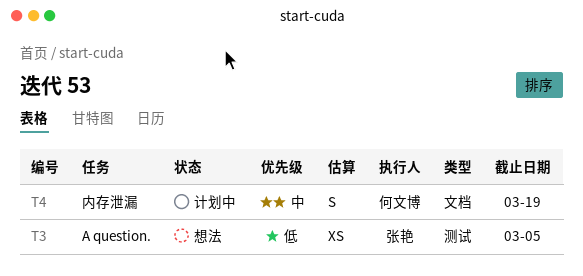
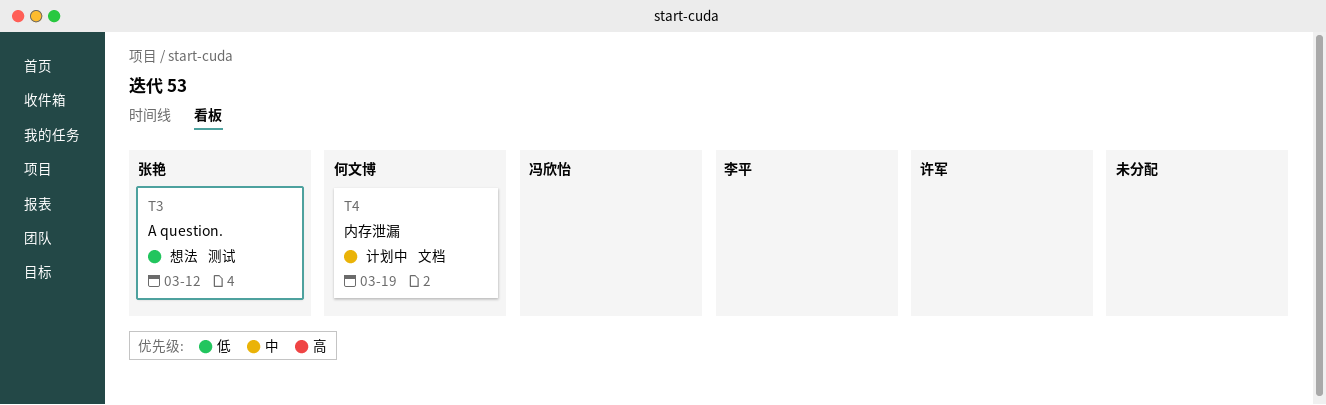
T3, due: Mar 5 -> Mar 12

